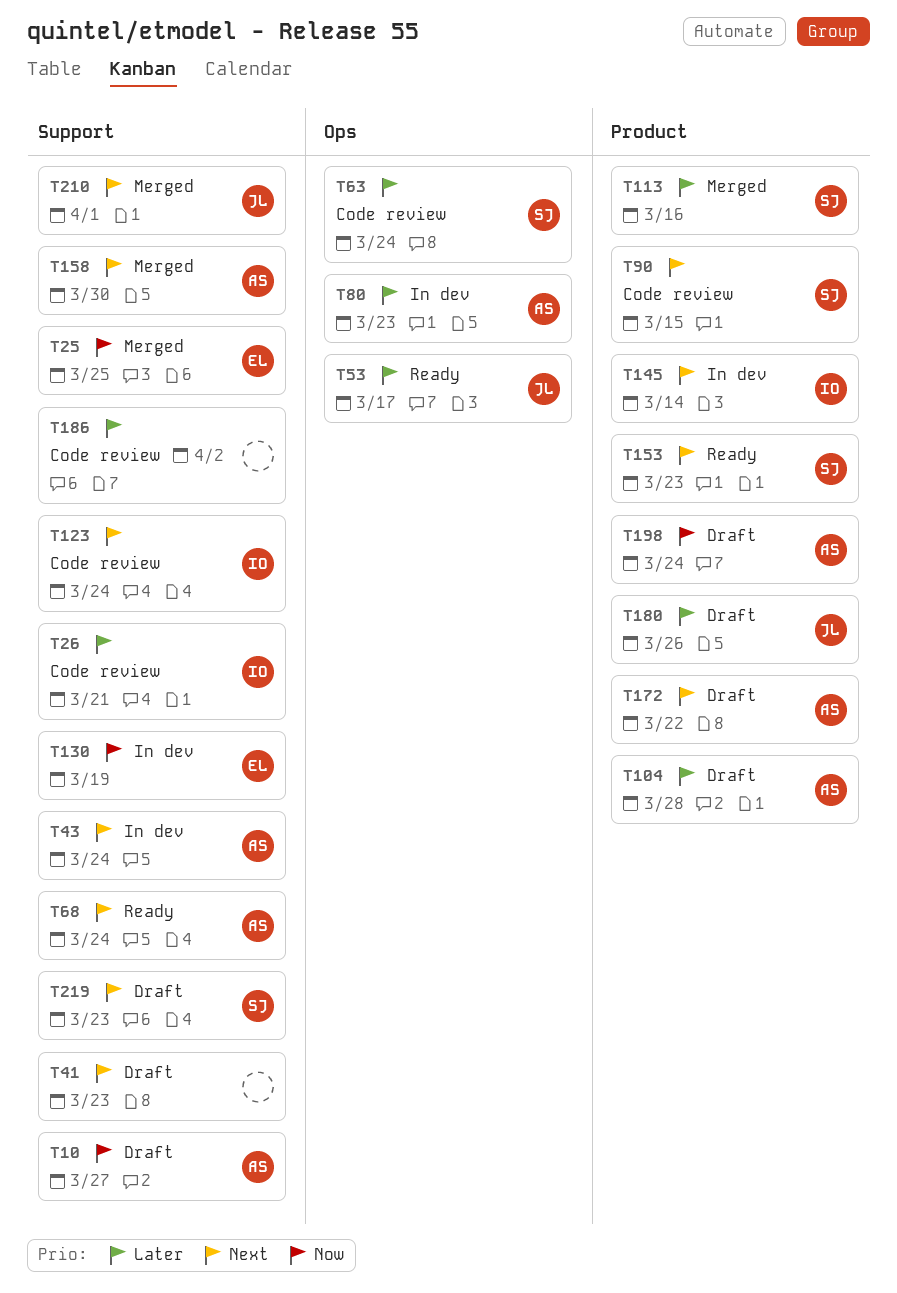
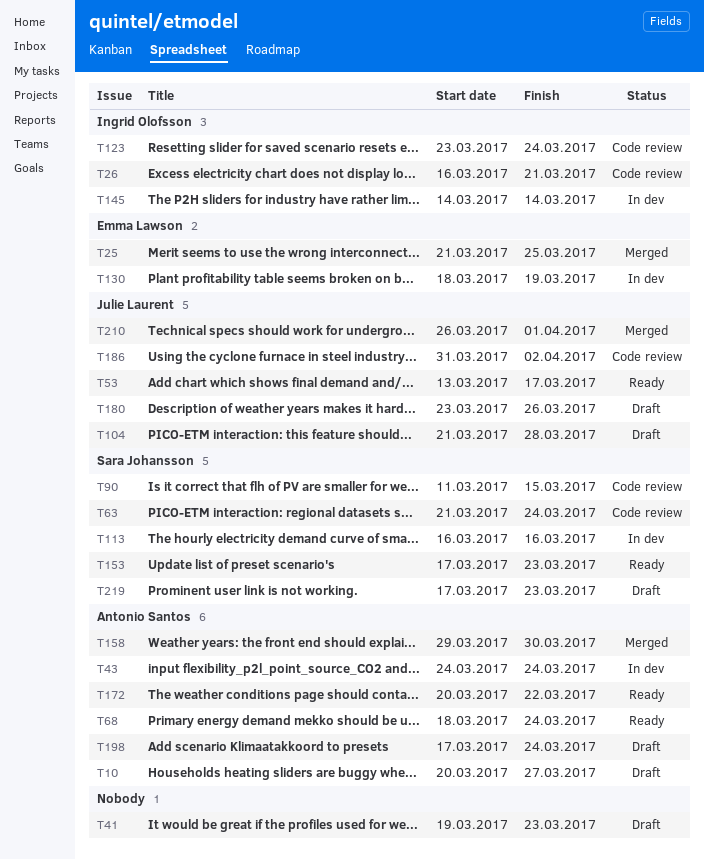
T80: present -> none
T104, owner: Antonio Santos -> Julie Laurent
T113, status: Merged -> In dev
T172, status: Draft -> Ready
T186, owner: none -> Julie Laurent

